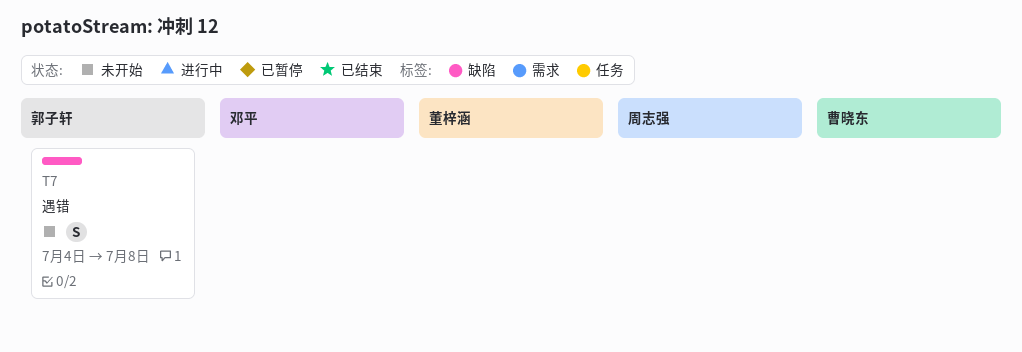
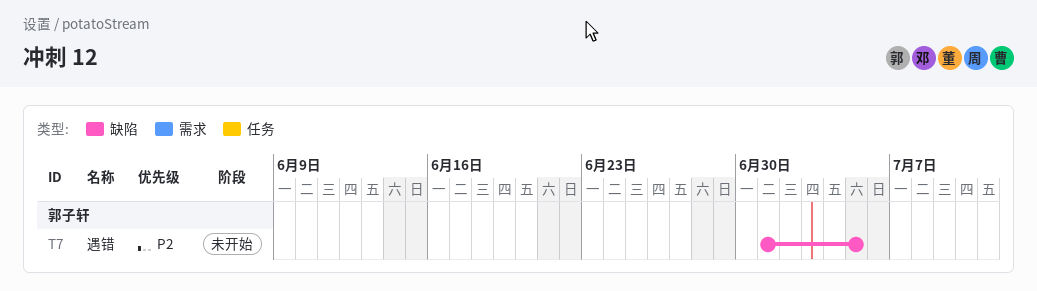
T7, start: Jul 4 -> Jul 1
T7, due: Jul 8 -> Jul 5

